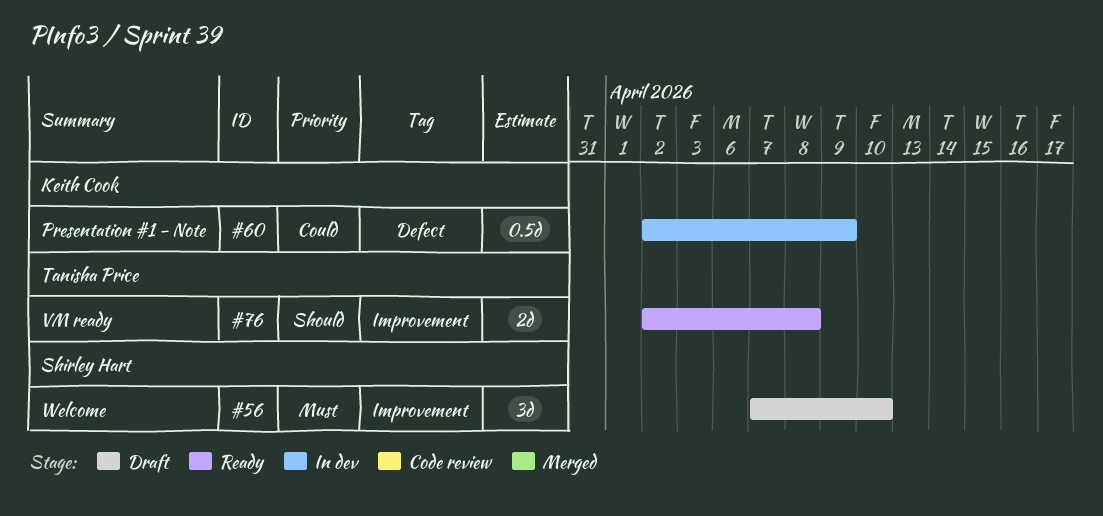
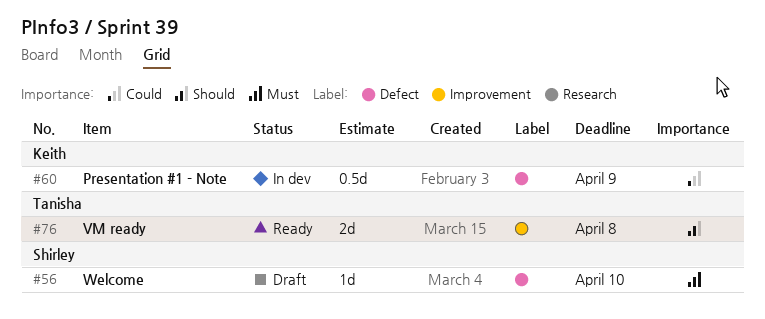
#56, label: Improvement -> Defect
#56, estimate: 3d -> 1d

